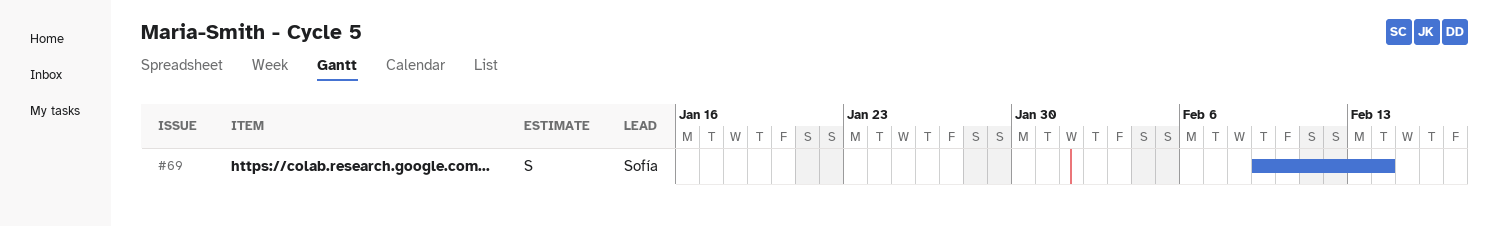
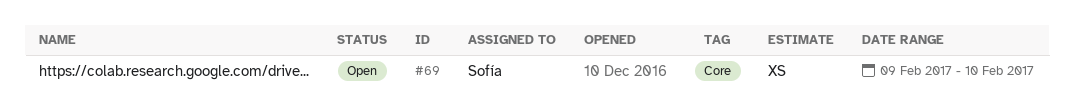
#69, estimate: S -> XS
#69, due: Feb 14 -> Feb 10

